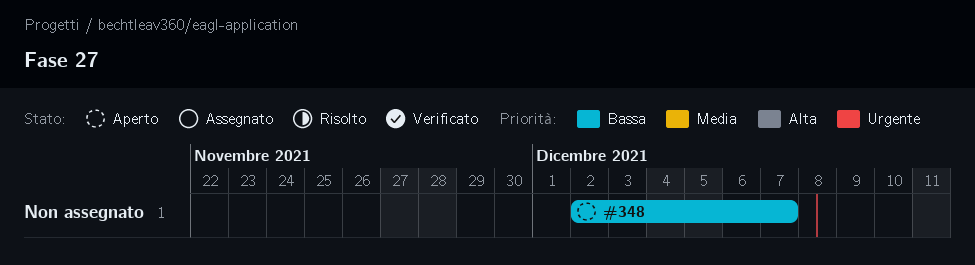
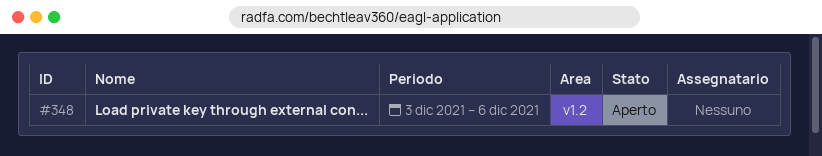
#348, start: Dec 2 -> Dec 3
#348, due: Dec 7 -> Dec 6

